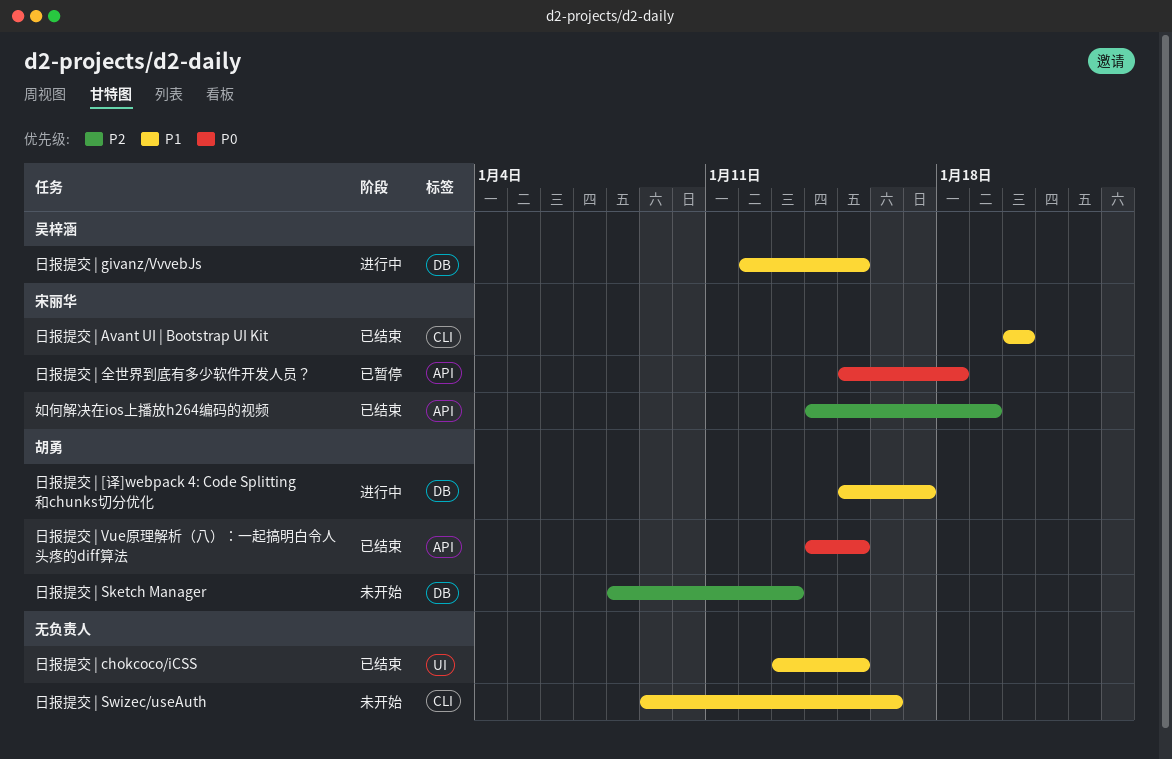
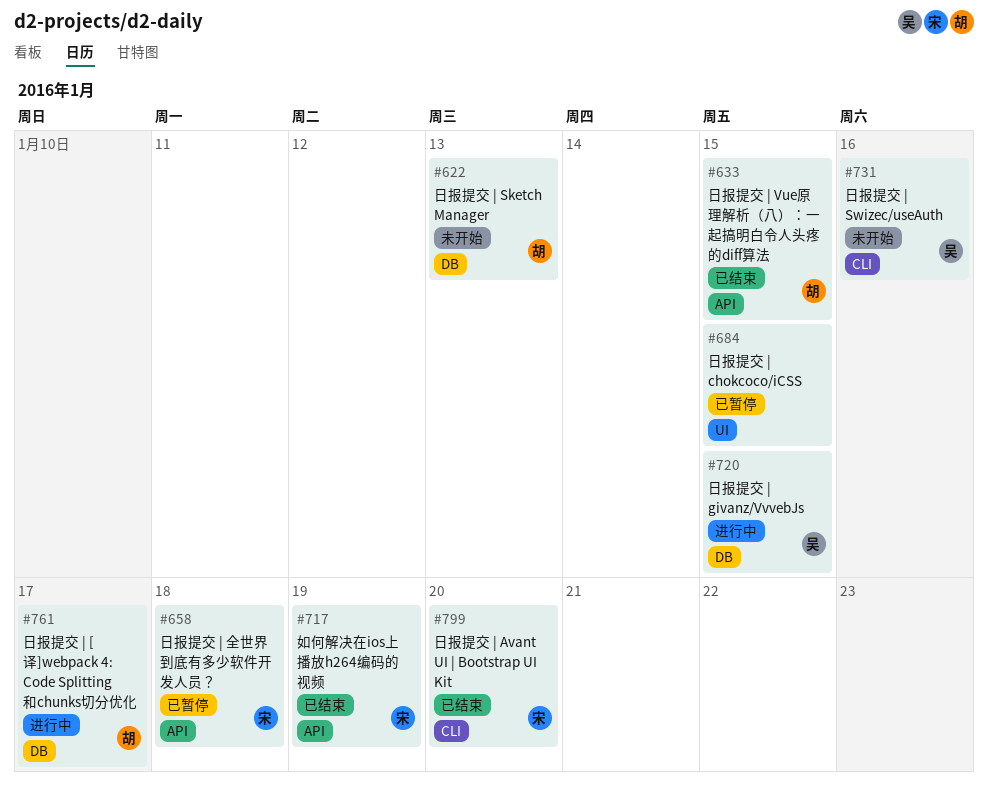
日报提交 | chokcoco/iCSS, status: 已结束 -> 已暂停
日报提交 | Swizec/useAuth, owner: none -> 吴梓涵

